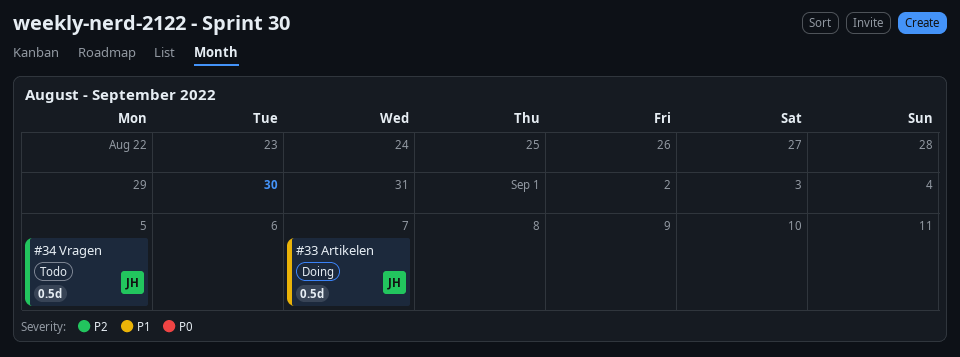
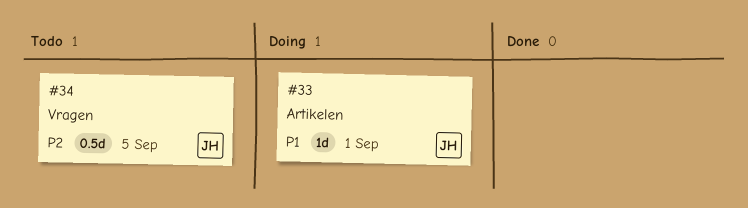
#33, estimate: 0.5d -> 1d
#33, due: Sep 7 -> Sep 1

